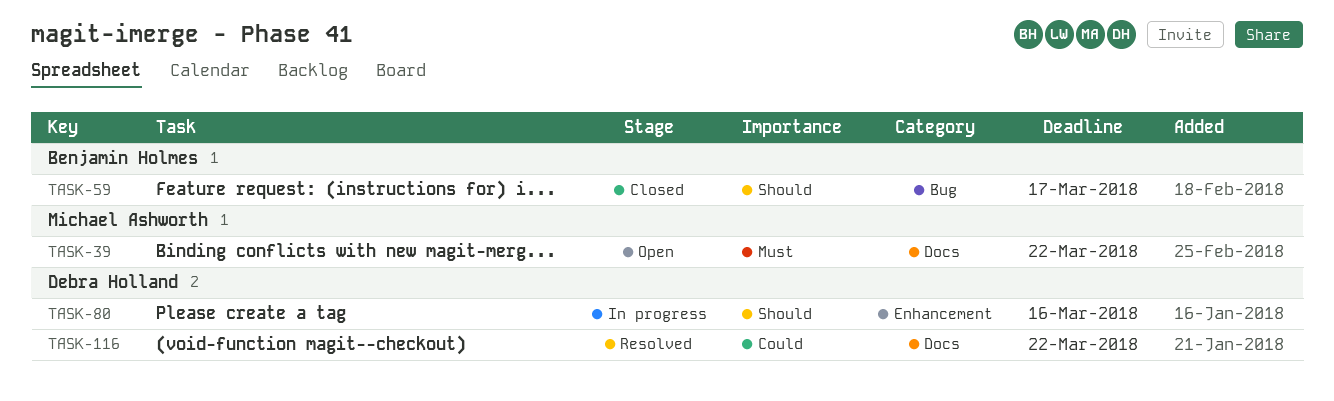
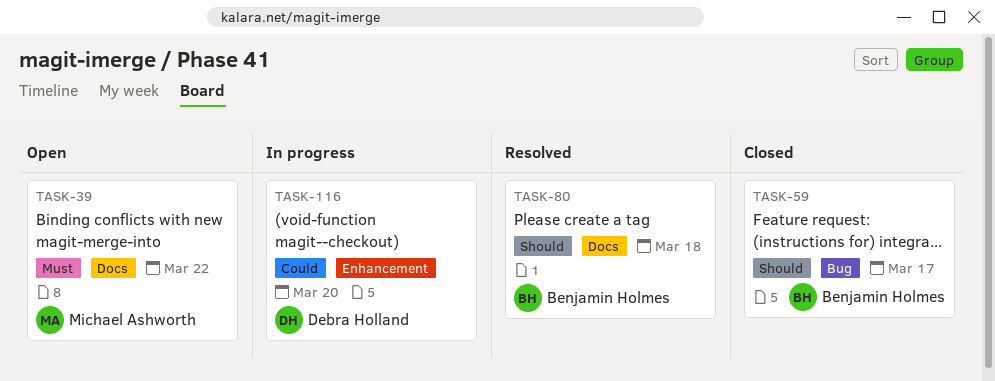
TASK-80, status: In progress -> Resolved
TASK-80, owner: Debra Holland -> Benjamin Holmes
TASK-80, label: Enhancement -> Docs
TASK-80, due: Mar 16 -> Mar 18
TASK-116, status: Resolved -> In progress
TASK-116, label: Docs -> Enhancement
TASK-116, due: Mar 22 -> Mar 20

